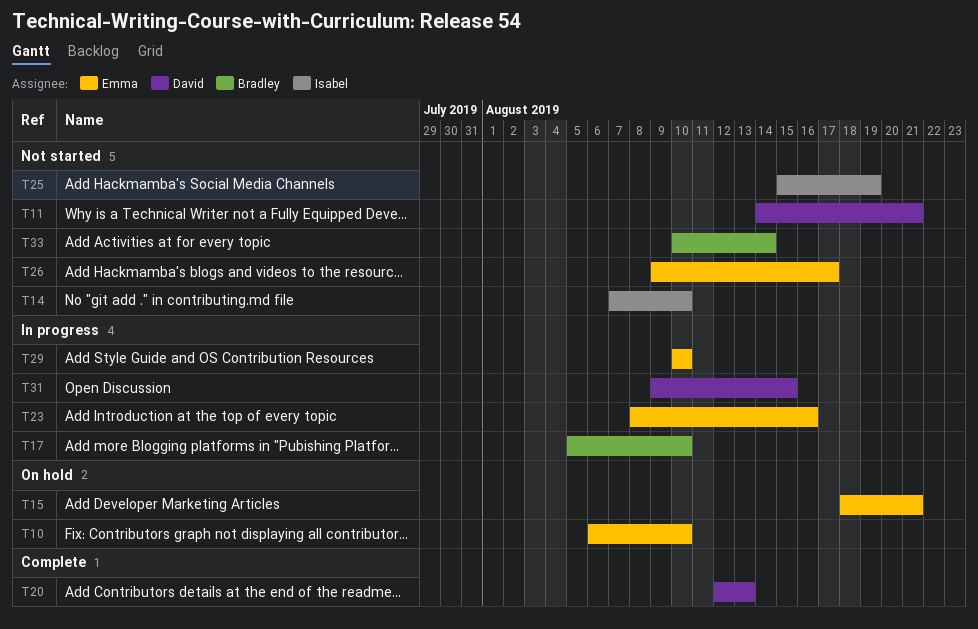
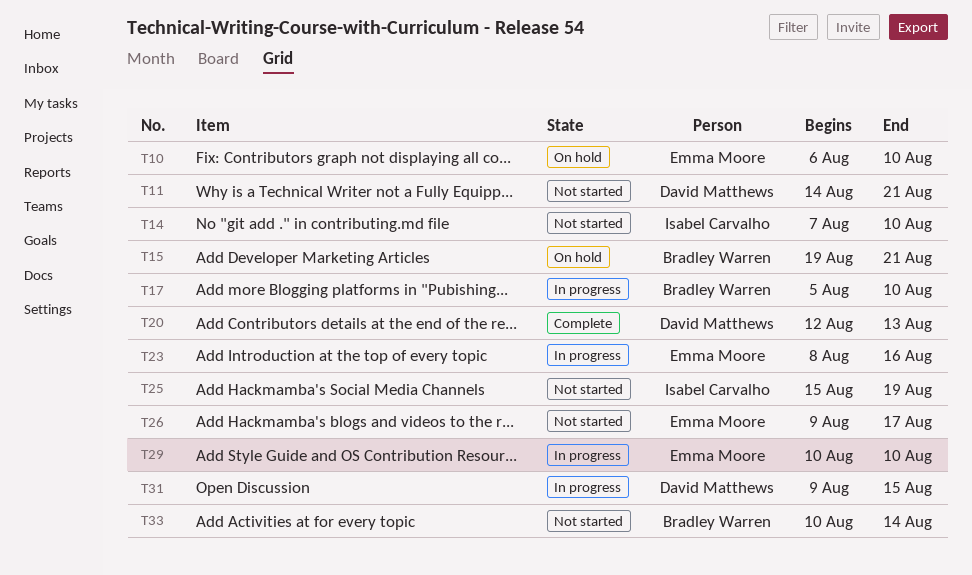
T15, owner: Emma Moore -> Bradley Warren
T15, start: Aug 18 -> Aug 19

